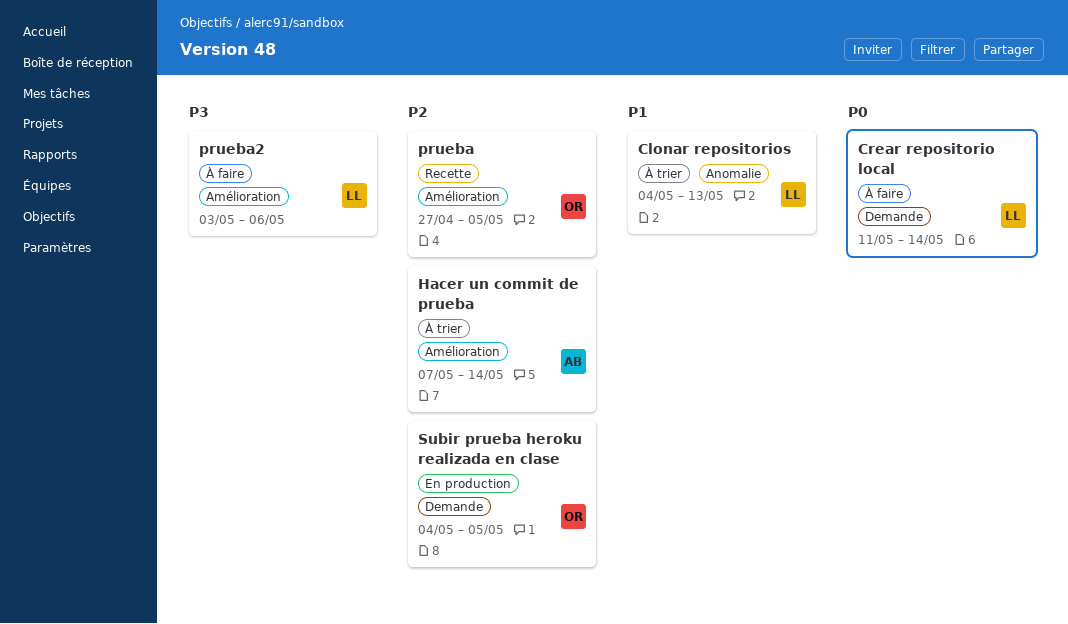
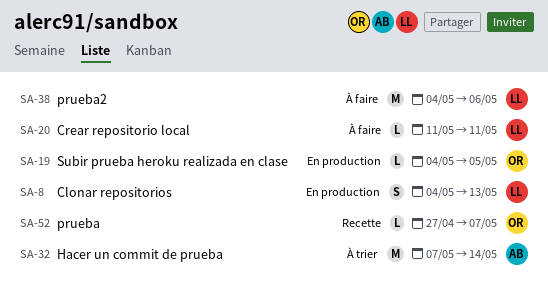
Clonar repositorios, status: À trier -> En production
Crear repositorio local, due: May 14 -> May 11
prueba, due: May 5 -> May 7
prueba2, start: May 3 -> May 4

